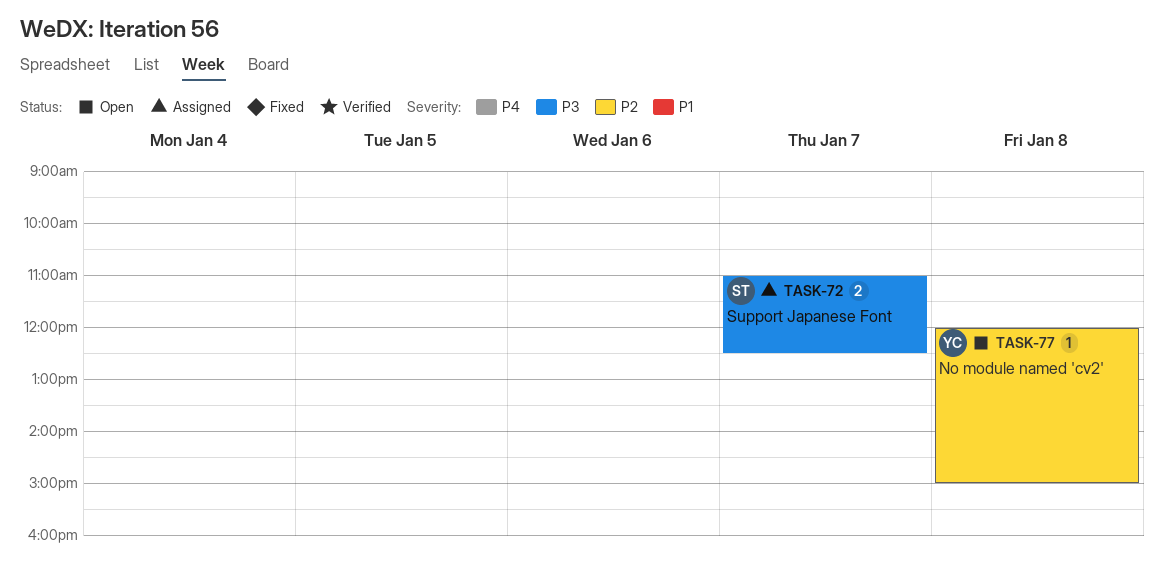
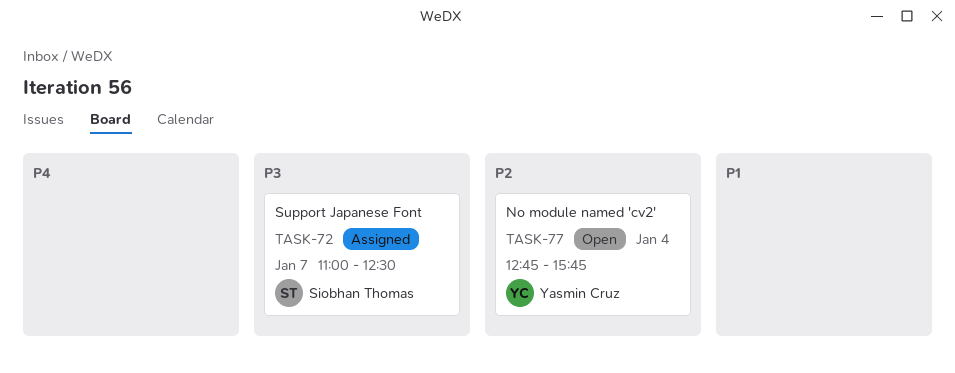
TASK-77, day: Jan 8 -> Jan 4
TASK-77, begins: 12:00 -> 12:45
TASK-77, ends: 15:00 -> 15:45

